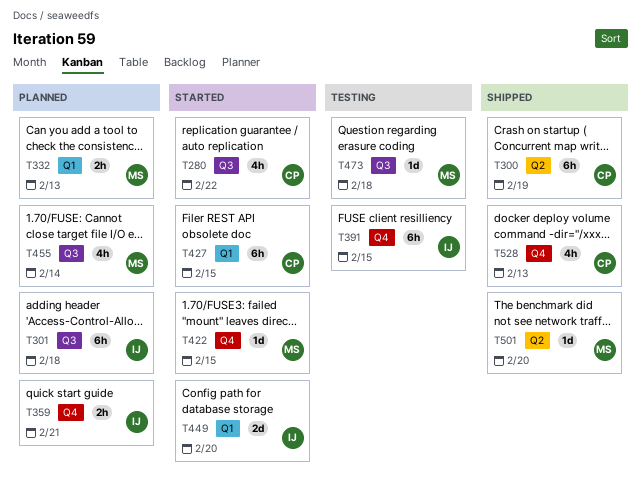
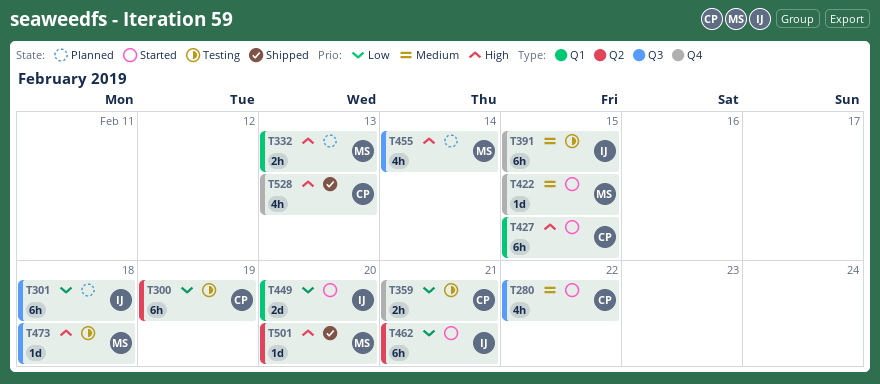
T300, status: Shipped -> Testing
T359, status: Planned -> Testing
T359, owner: IJ -> CP
T462: none -> present

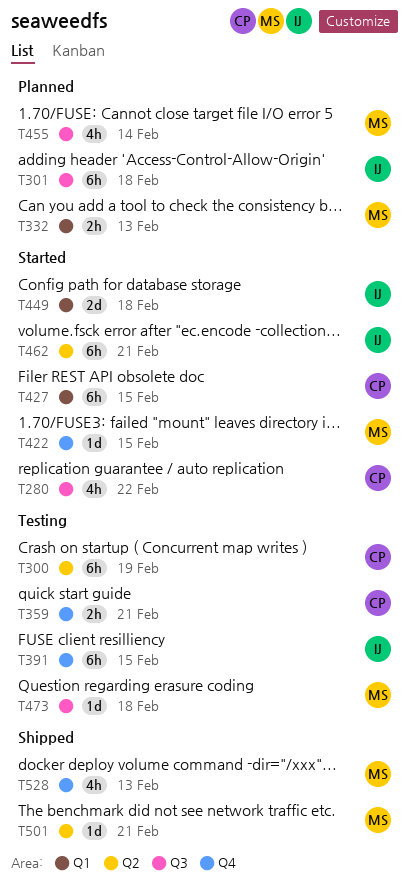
T449, due: Feb 20 -> Feb 18
T501, due: Feb 20 -> Feb 21
T528, owner: CP -> MS

